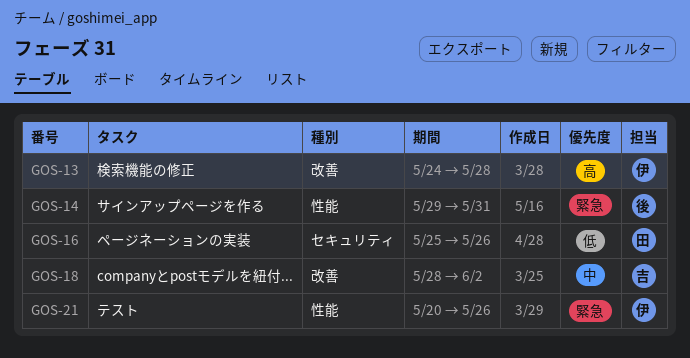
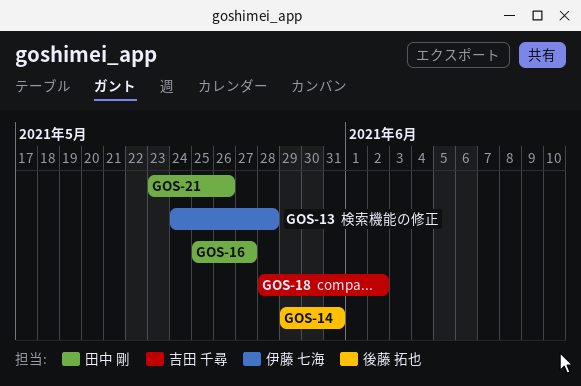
GOS-16, due: May 26 -> May 27
GOS-21, owner: 伊藤 七海 -> 田中 剛
GOS-21, start: May 20 -> May 23

